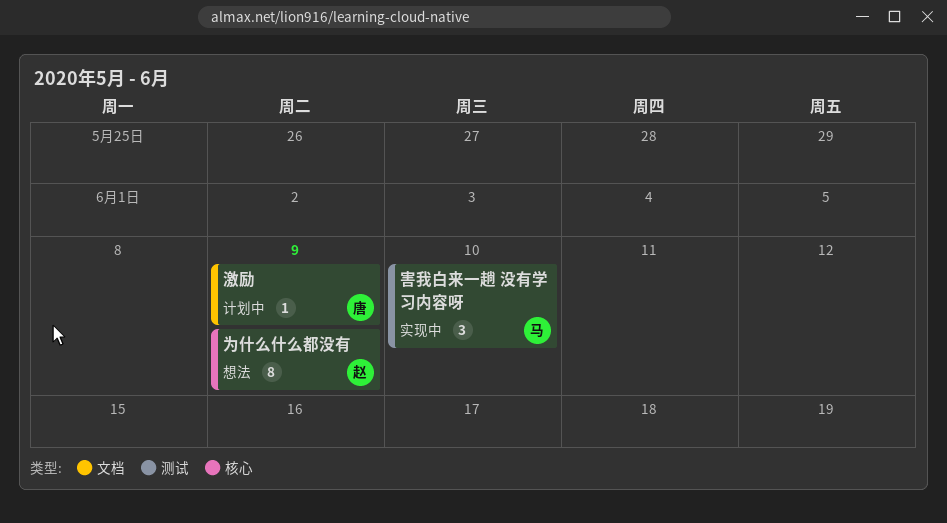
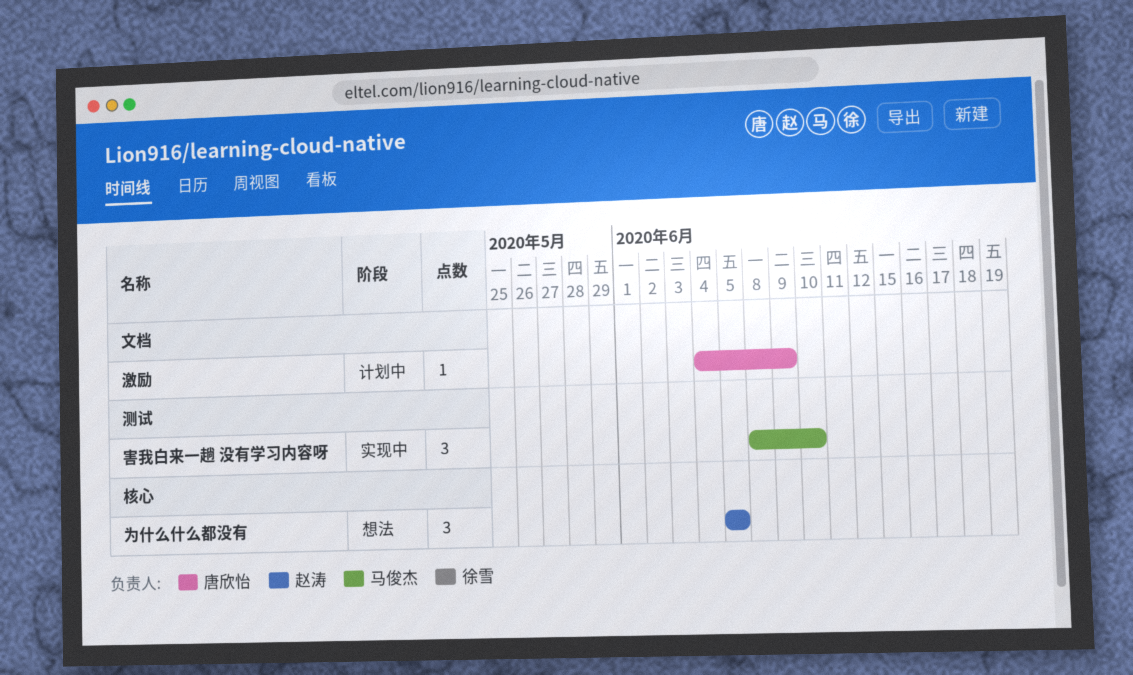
为什么什么都没有, estimate: 8 -> 3
为什么什么都没有, due: Jun 9 -> Jun 5

